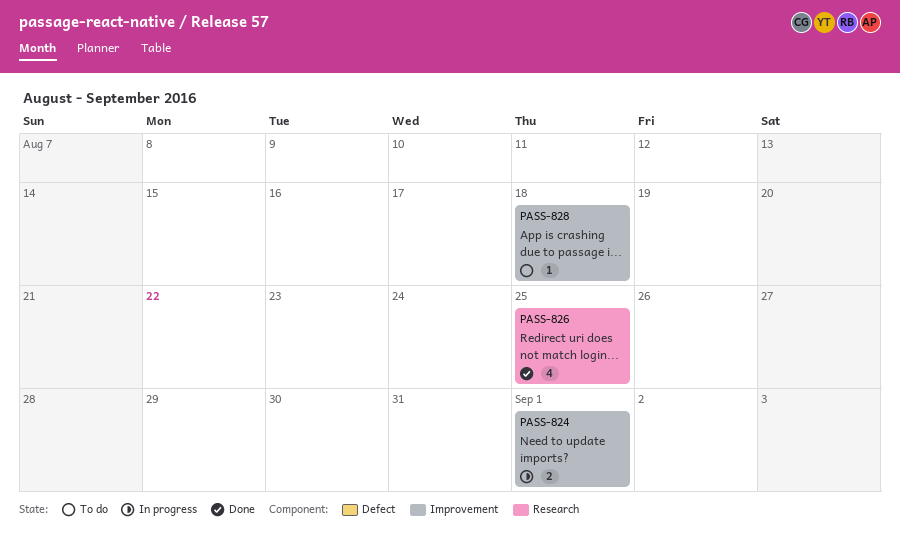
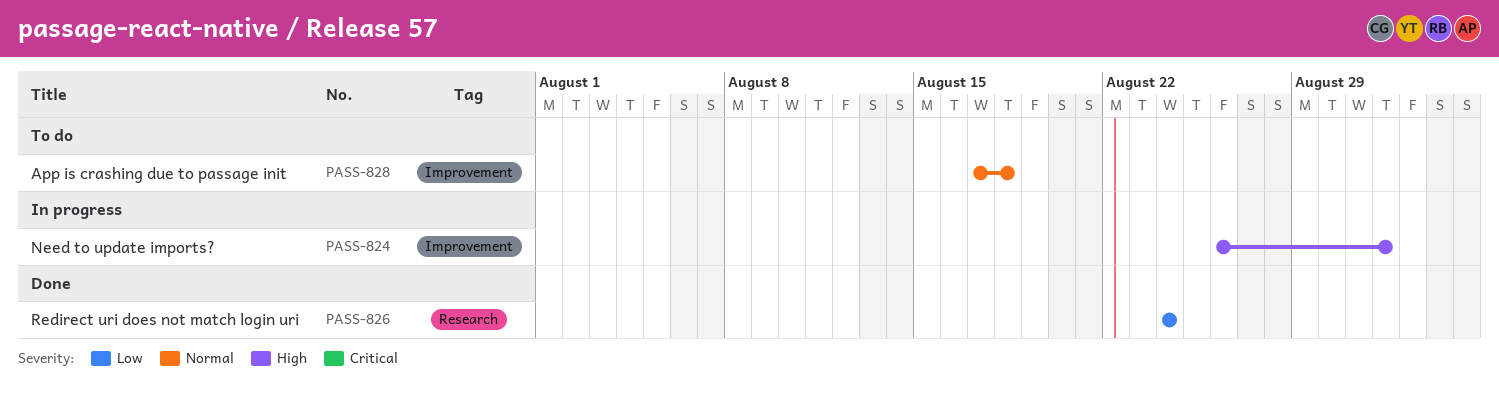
PASS-826, due: Aug 25 -> Aug 24

